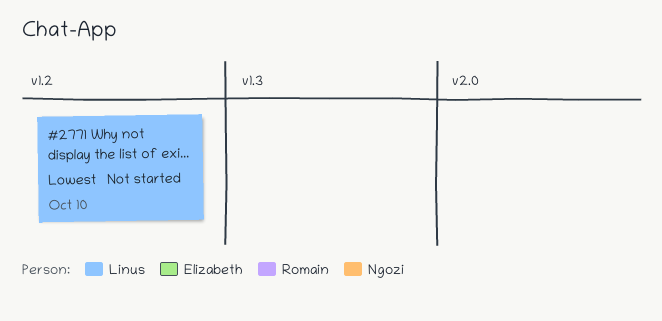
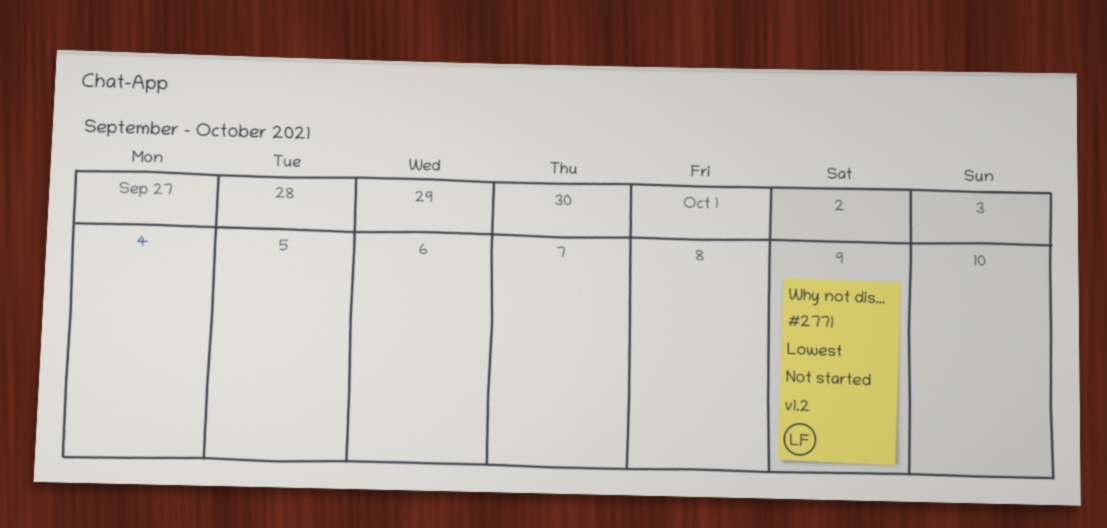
#2771, due: Oct 10 -> Oct 9

